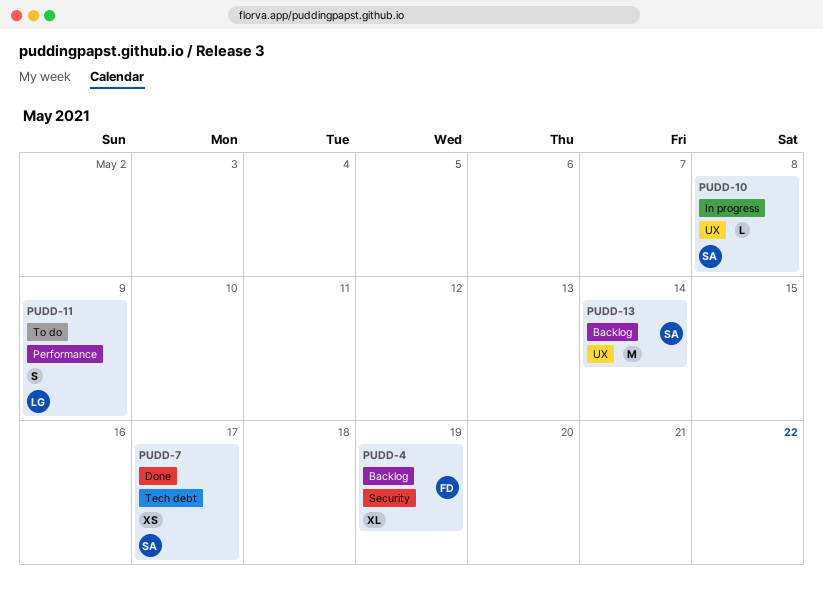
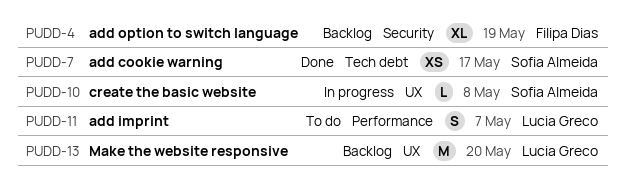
PUDD-11, due: May 9 -> May 7
PUDD-13, owner: Sofia Almeida -> Lucia Greco
PUDD-13, due: May 14 -> May 20

